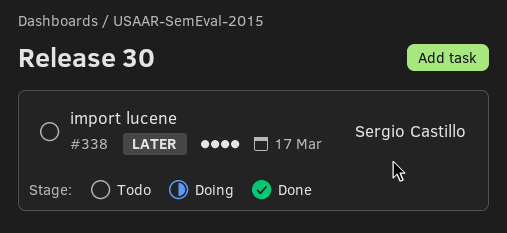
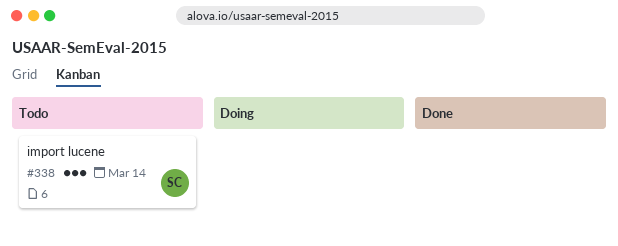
#338, estimate: 4 -> 3
#338, due: Mar 17 -> Mar 14

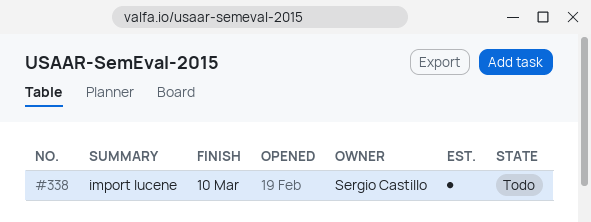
#338, estimate: 3 -> 1
#338, due: Mar 14 -> Mar 10

